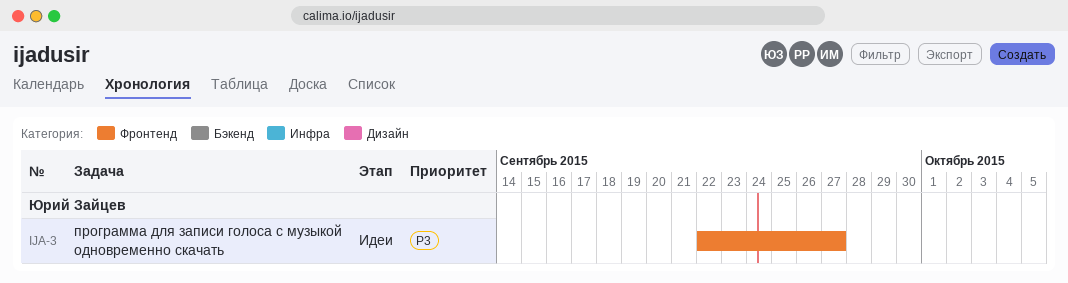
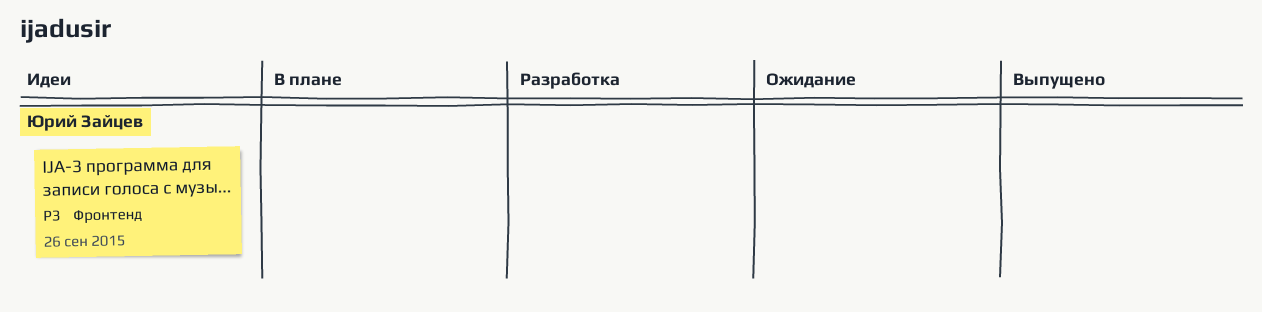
IJA-3, due: Sep 27 -> Sep 26

